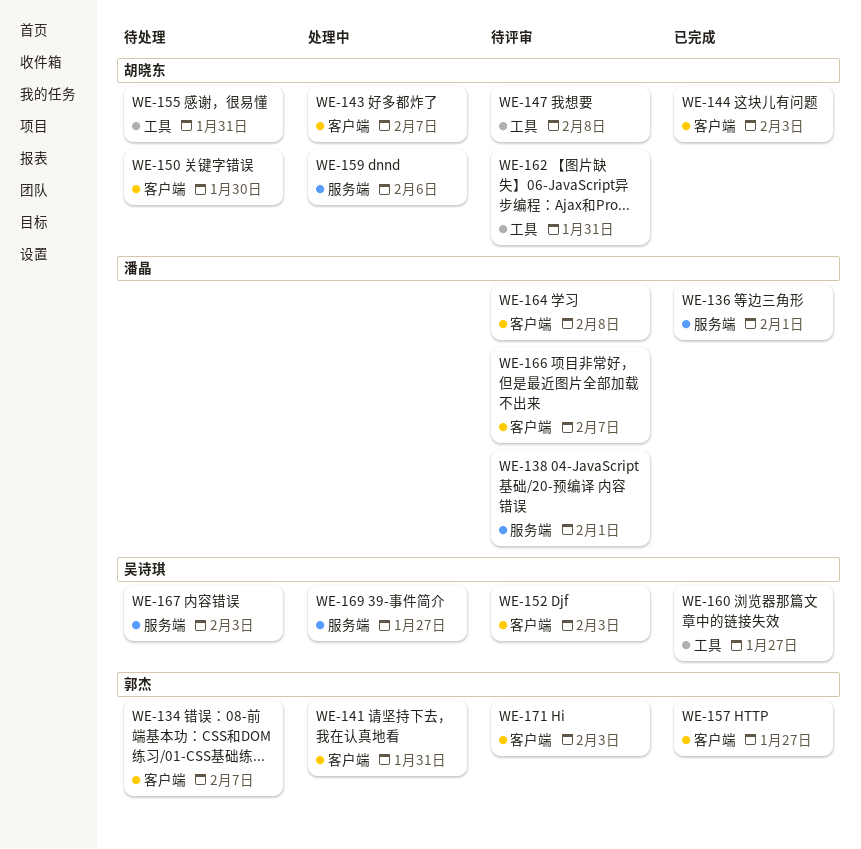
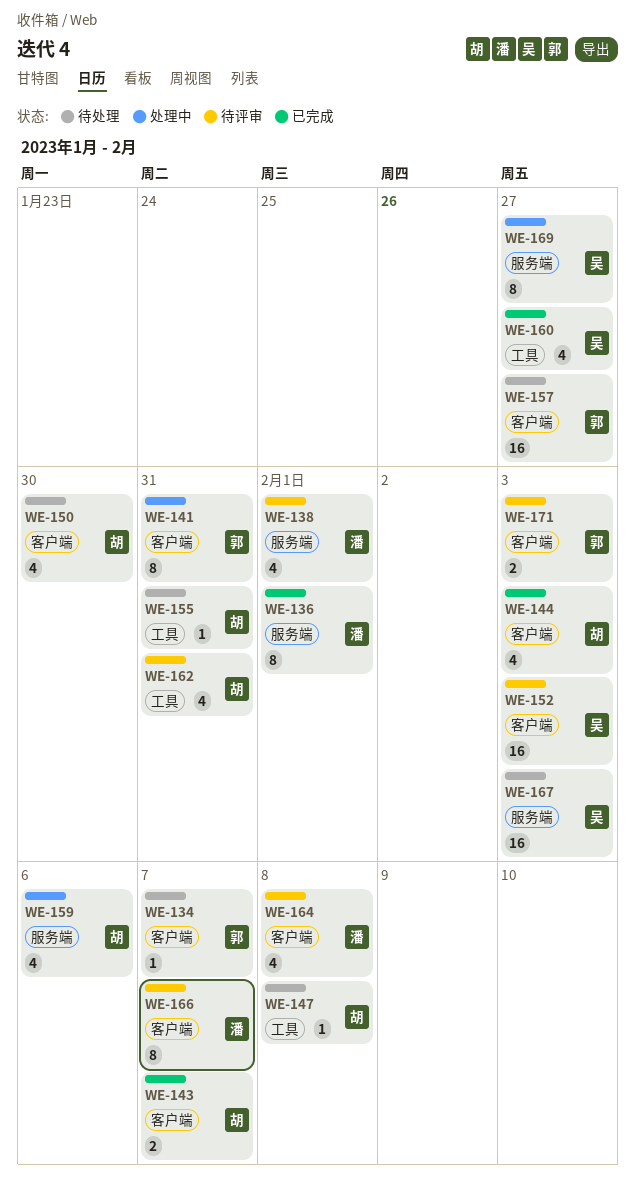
WE-143, status: 处理中 -> 已完成
WE-147, status: 待评审 -> 待处理
WE-157, status: 已完成 -> 待处理

